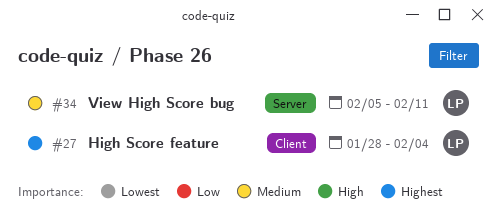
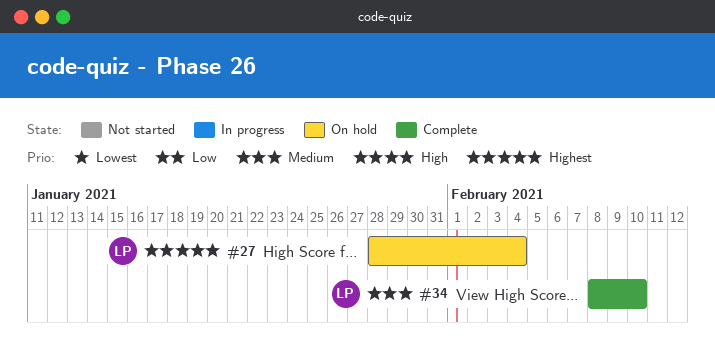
#34, start: Feb 5 -> Feb 8
#34, due: Feb 11 -> Feb 10

